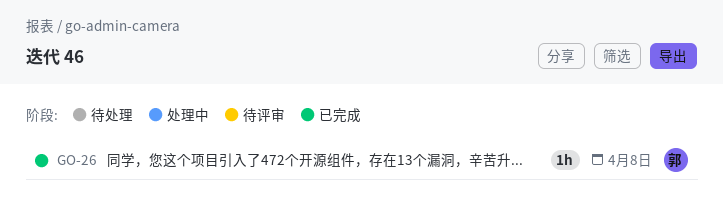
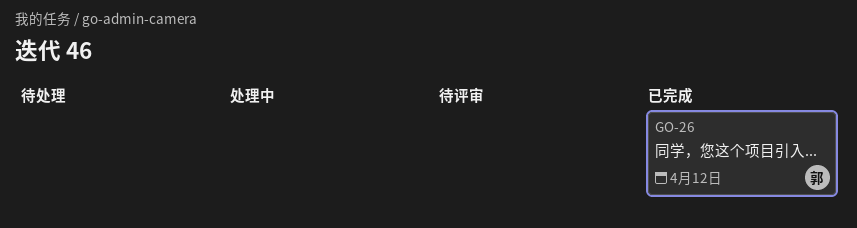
GO-26, due: Apr 8 -> Apr 12

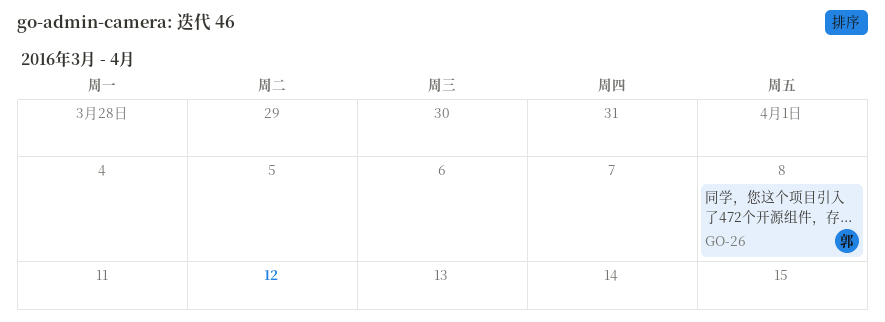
GO-26, due: Apr 12 -> Apr 8

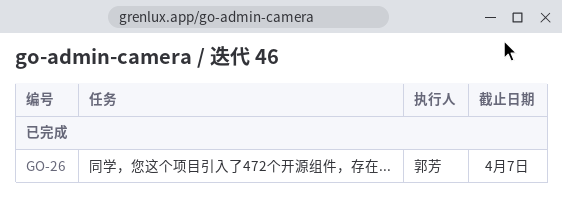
GO-26, due: Apr 8 -> Apr 7

